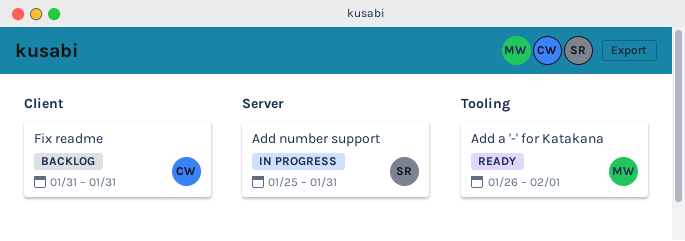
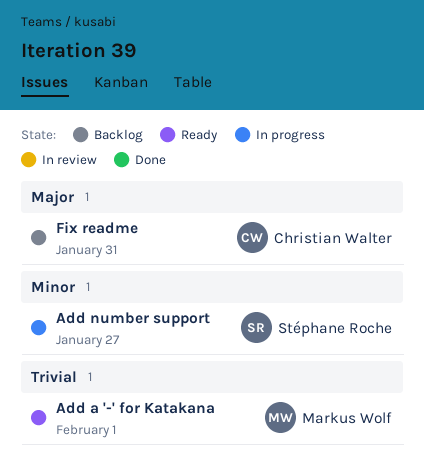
Add number support, due: Jan 31 -> Jan 27

